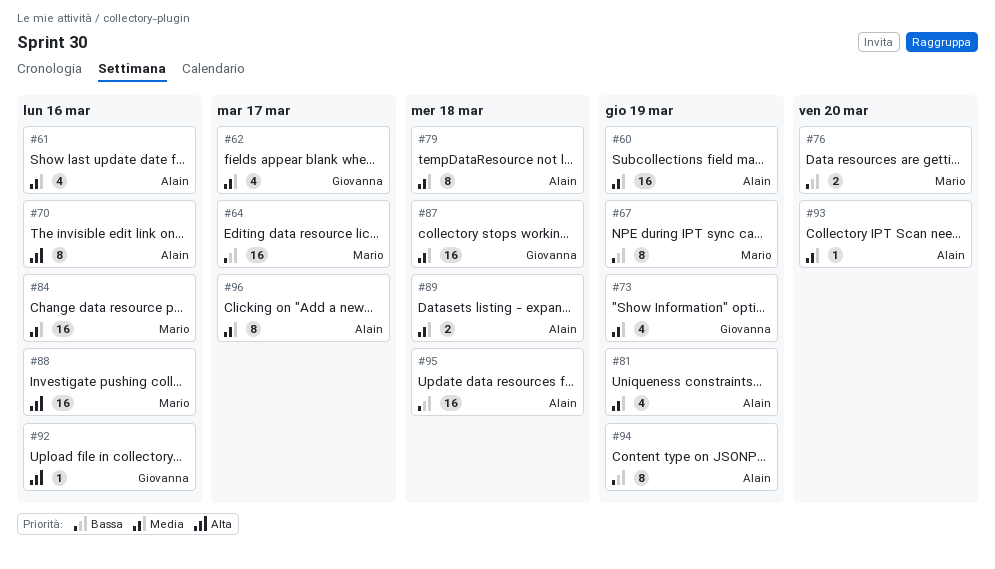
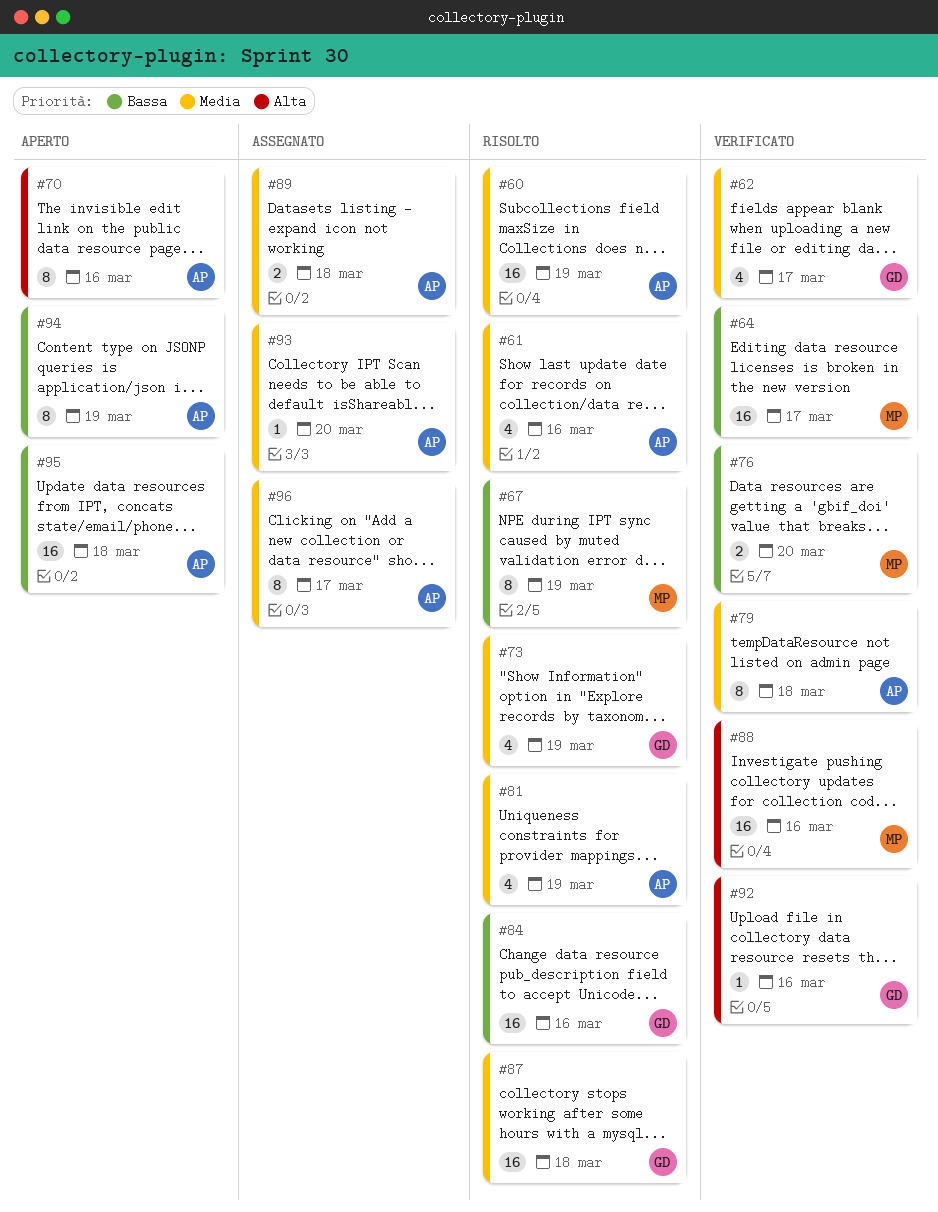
#84, owner: Mario -> Giovanna
#84, priority: Media -> Bassa

